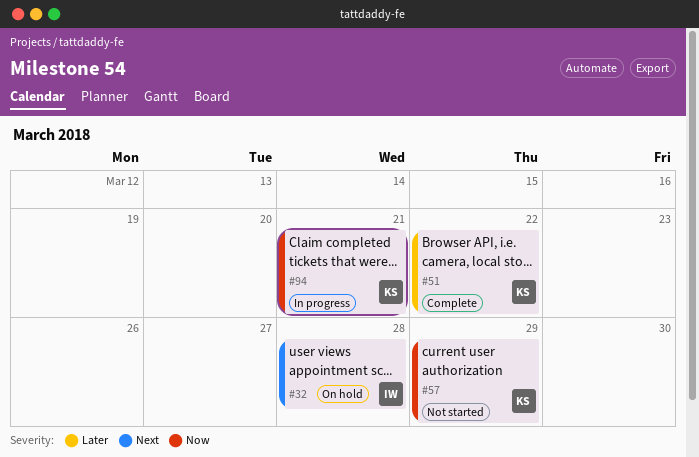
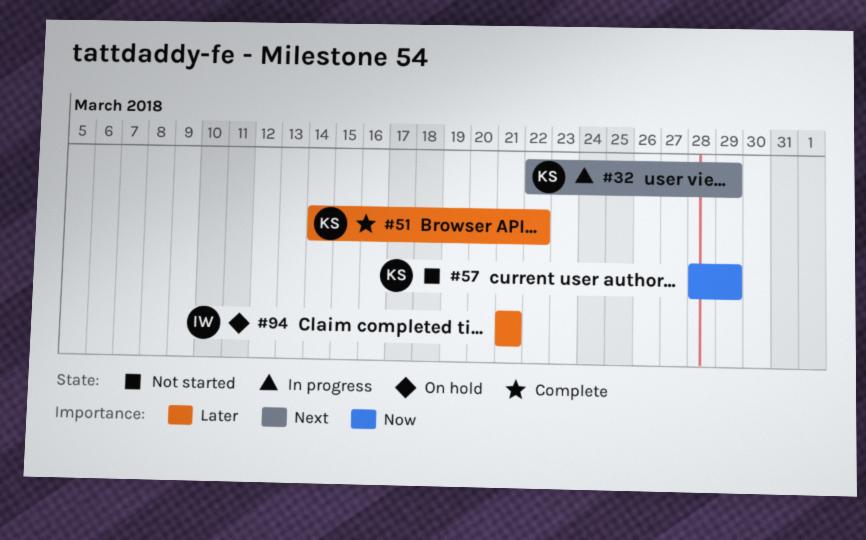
#32, status: On hold -> In progress
#32, owner: IW -> KS
#32, due: Mar 28 -> Mar 29
#94, status: In progress -> On hold
#94, owner: KS -> IW
#94, priority: Now -> Later

